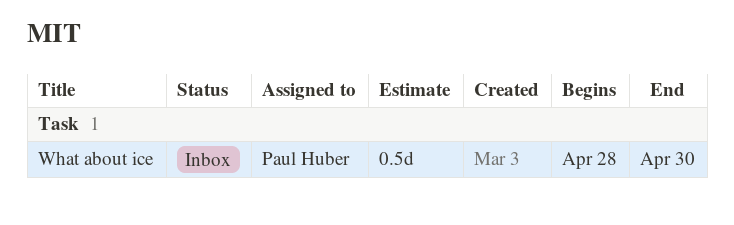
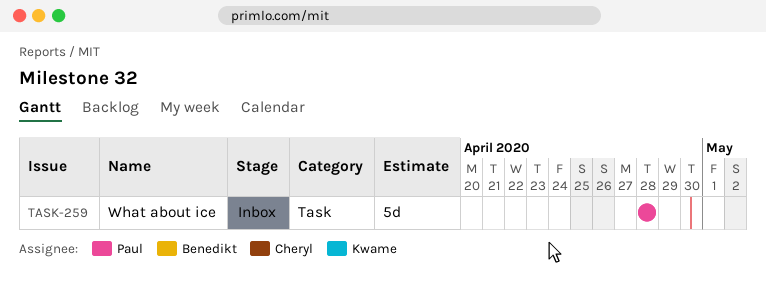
What about ice, estimate: 0.5d -> 5d
What about ice, due: Apr 30 -> Apr 28

